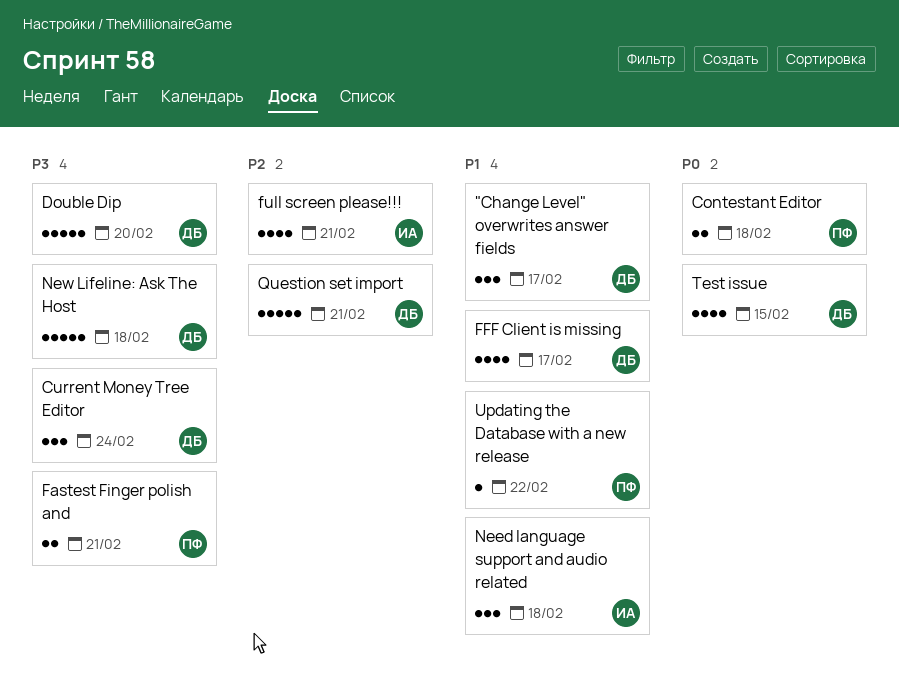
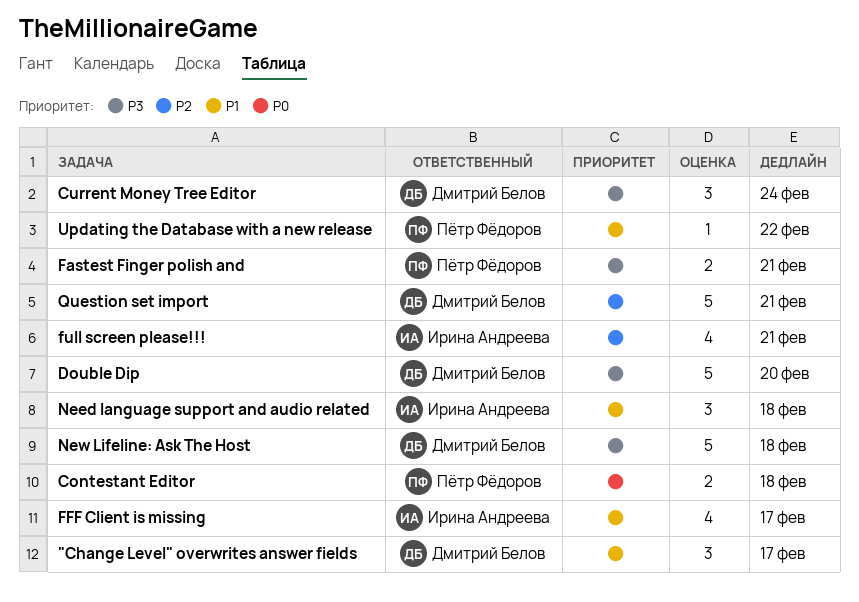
FFF Client is missing, owner: Дмитрий Белов -> Ирина Андреева
Test issue: present -> none

